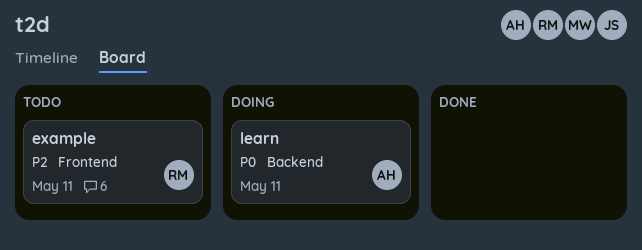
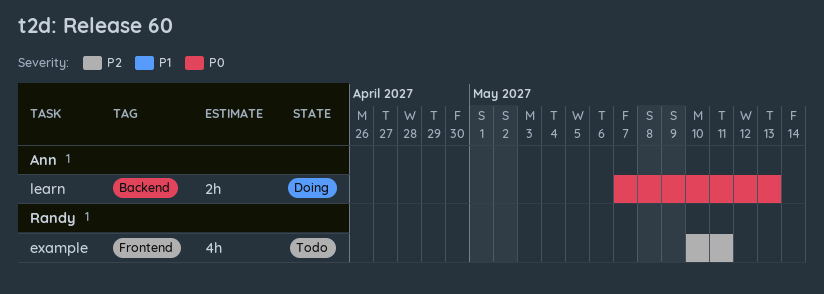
learn, due: May 11 -> May 13

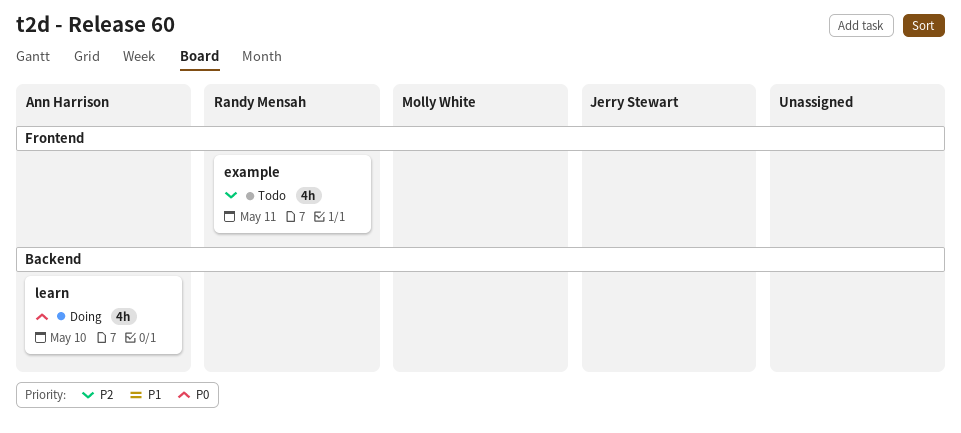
learn, estimate: 2h -> 4h
learn, due: May 13 -> May 10

